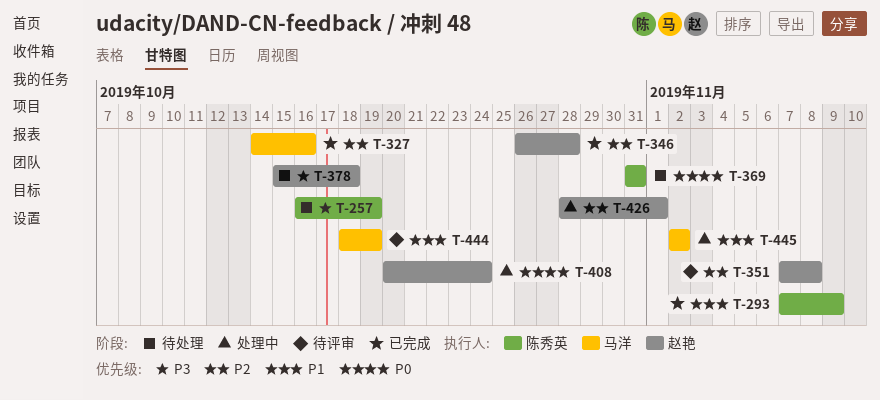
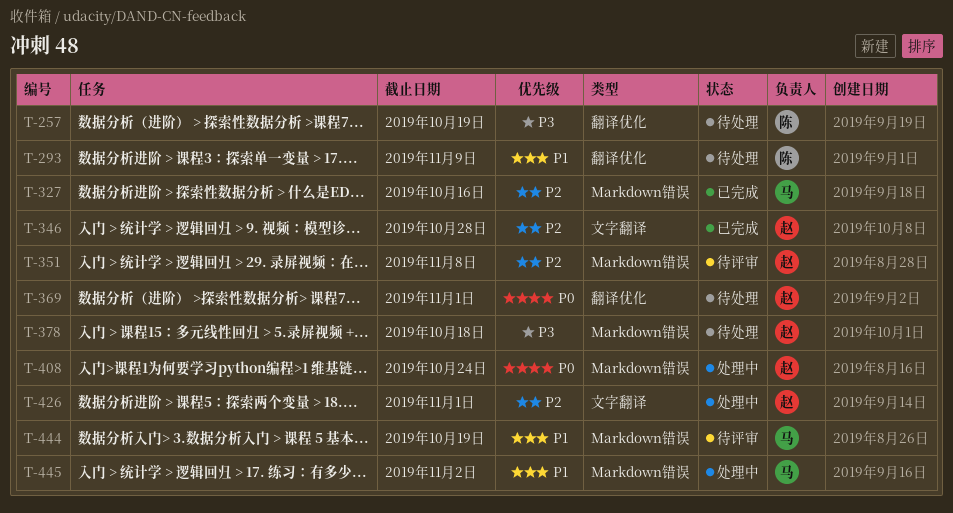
T-293, status: 已完成 -> 待处理
T-369, owner: 陈秀英 -> 赵艳
T-369, due: Oct 31 -> Nov 1

